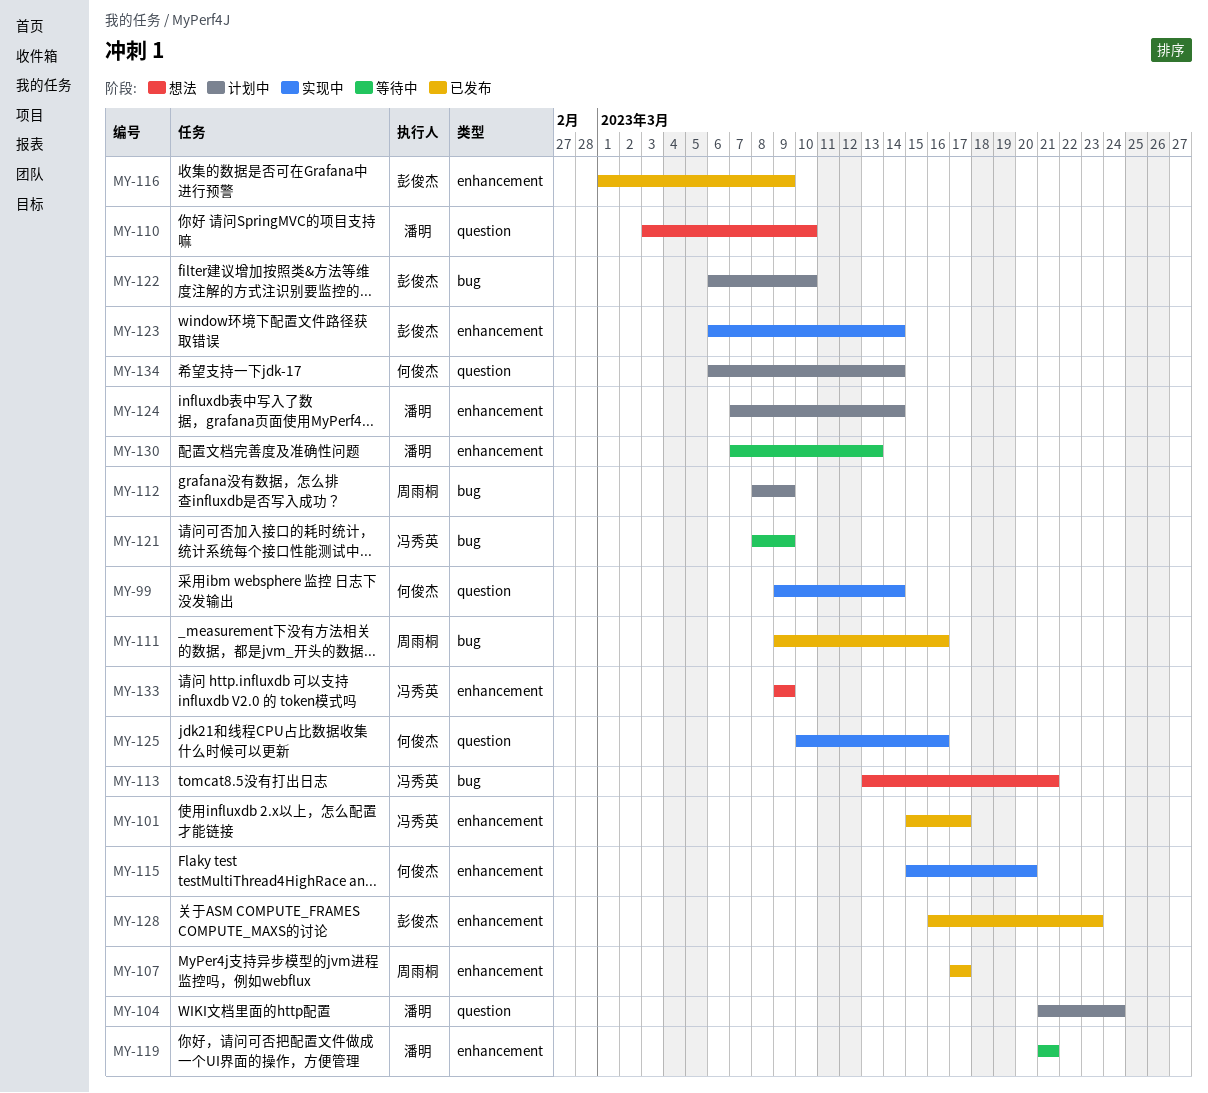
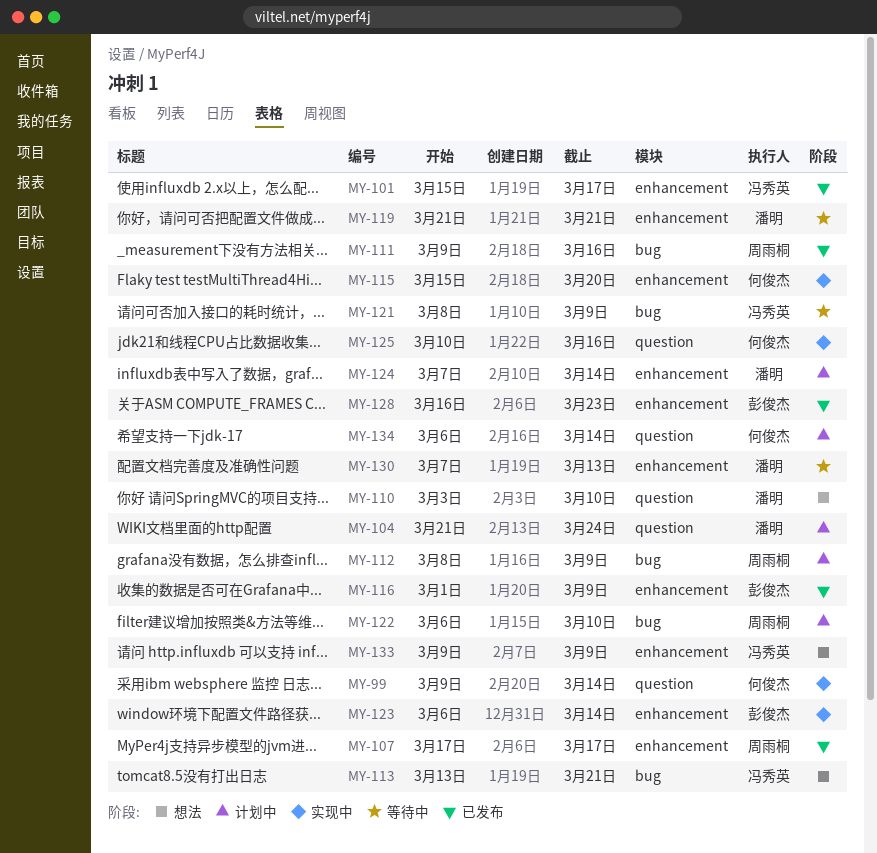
MY-122, owner: 彭俊杰 -> 周雨桐

